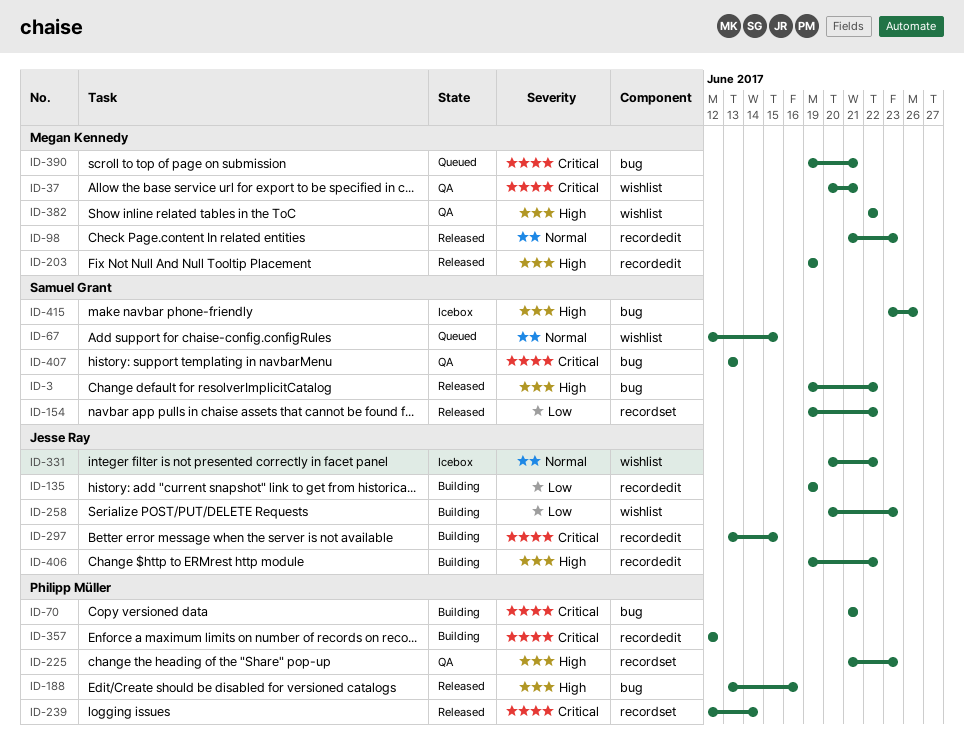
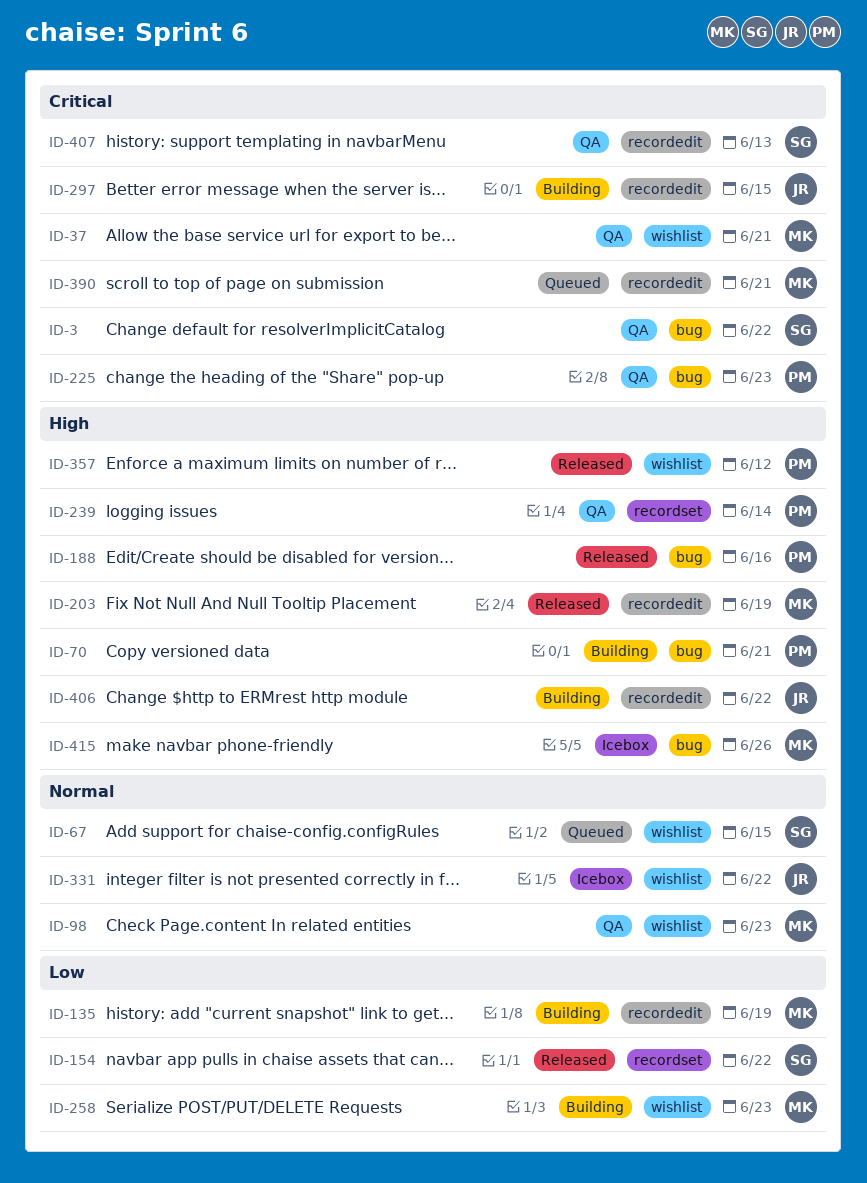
ID-3, status: Released -> QA
ID-3, priority: High -> Critical
ID-70, priority: Critical -> High
ID-98, status: Released -> QA
ID-98, label: recordedit -> wishlist
ID-135, owner: Jesse Ray -> Megan Kennedy
ID-225, priority: High -> Critical
ID-225, label: recordset -> bug
ID-239, status: Released -> QA
ID-239, priority: Critical -> High
ID-258, owner: Jesse Ray -> Megan Kennedy
ID-357, status: Building -> Released
ID-357, priority: Critical -> High
ID-357, label: recordedit -> wishlist
ID-382: present -> none
ID-390, label: bug -> recordedit
ID-407, label: bug -> recordedit
ID-415, owner: Samuel Grant -> Megan Kennedy

